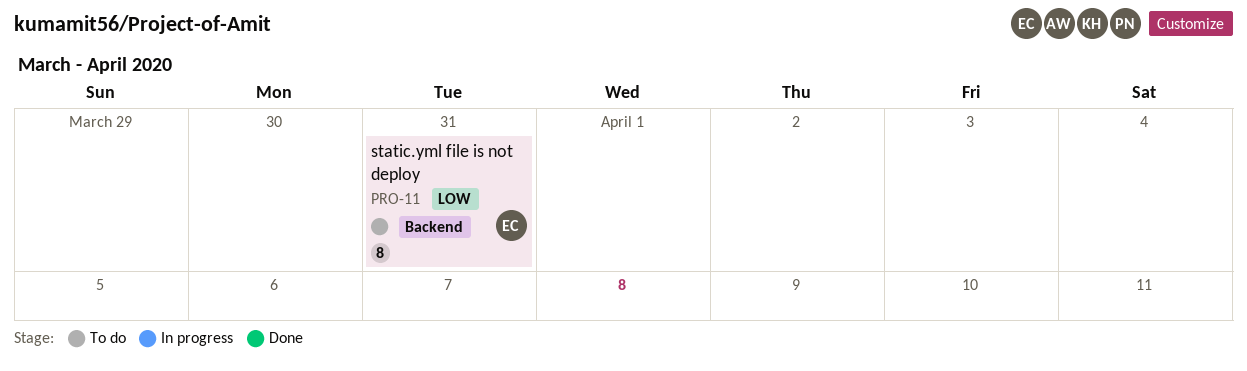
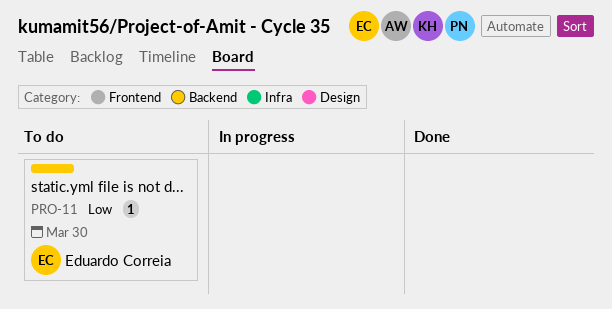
PRO-11, estimate: 8 -> 1
PRO-11, due: Mar 31 -> Mar 30

